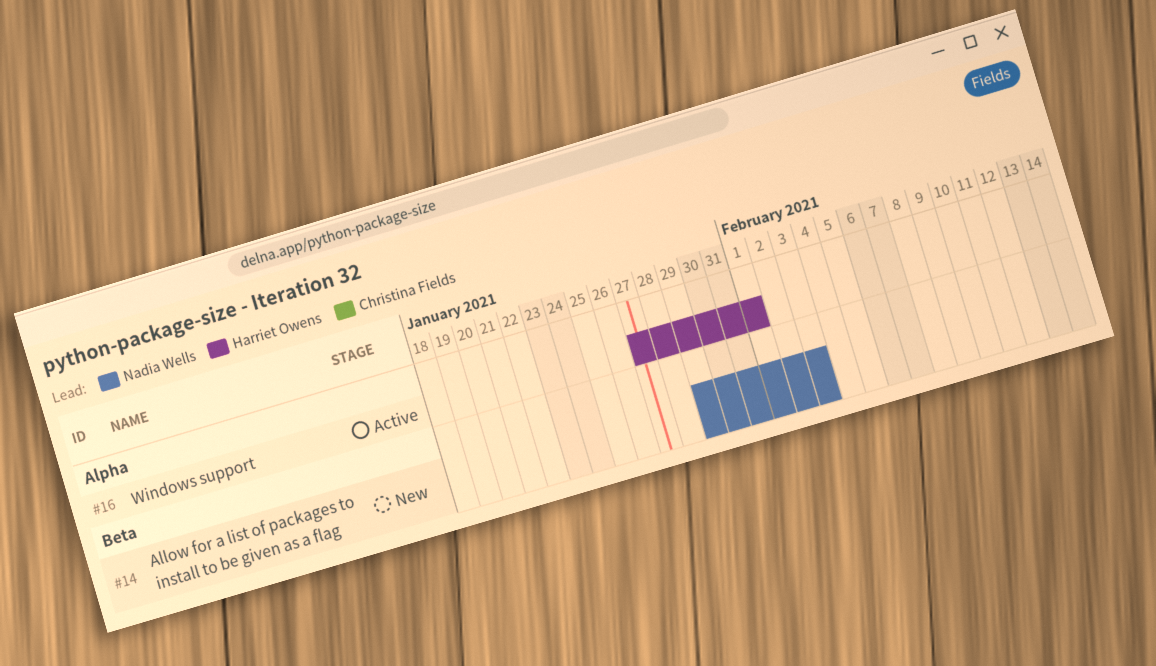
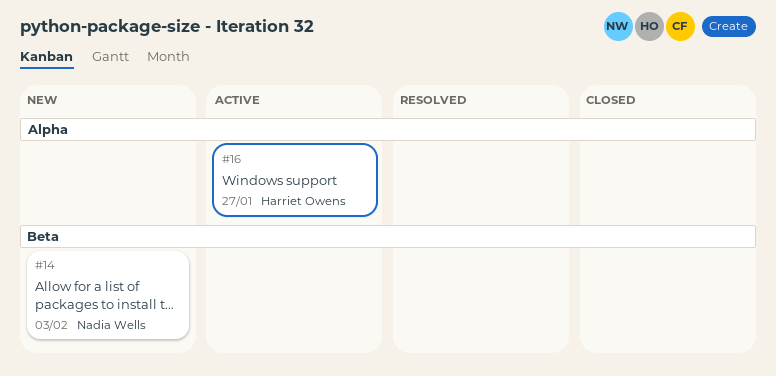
#16, due: Feb 1 -> Jan 27

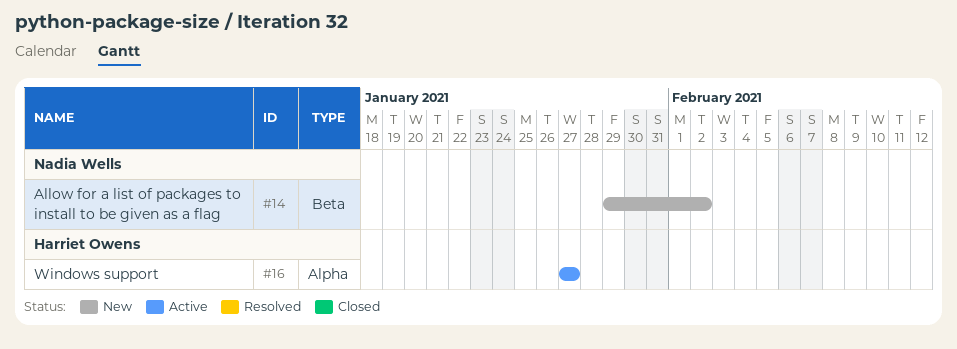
#14, due: Feb 3 -> Feb 2

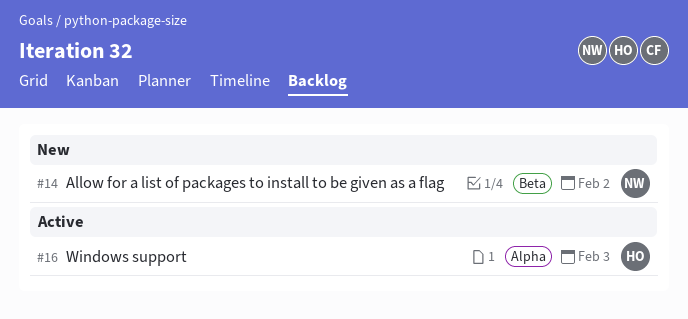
#16, due: Jan 27 -> Feb 3

